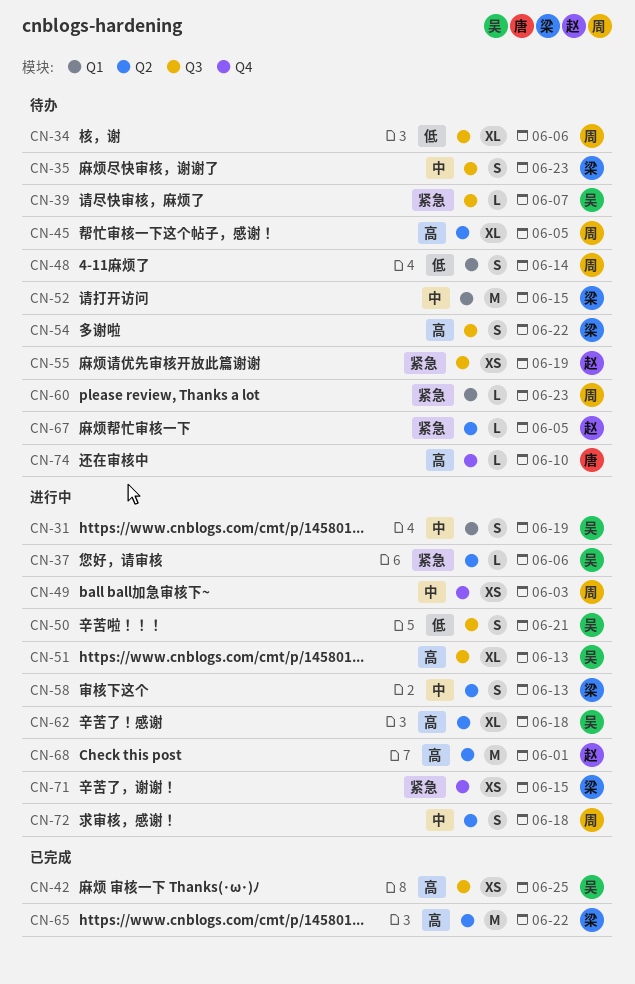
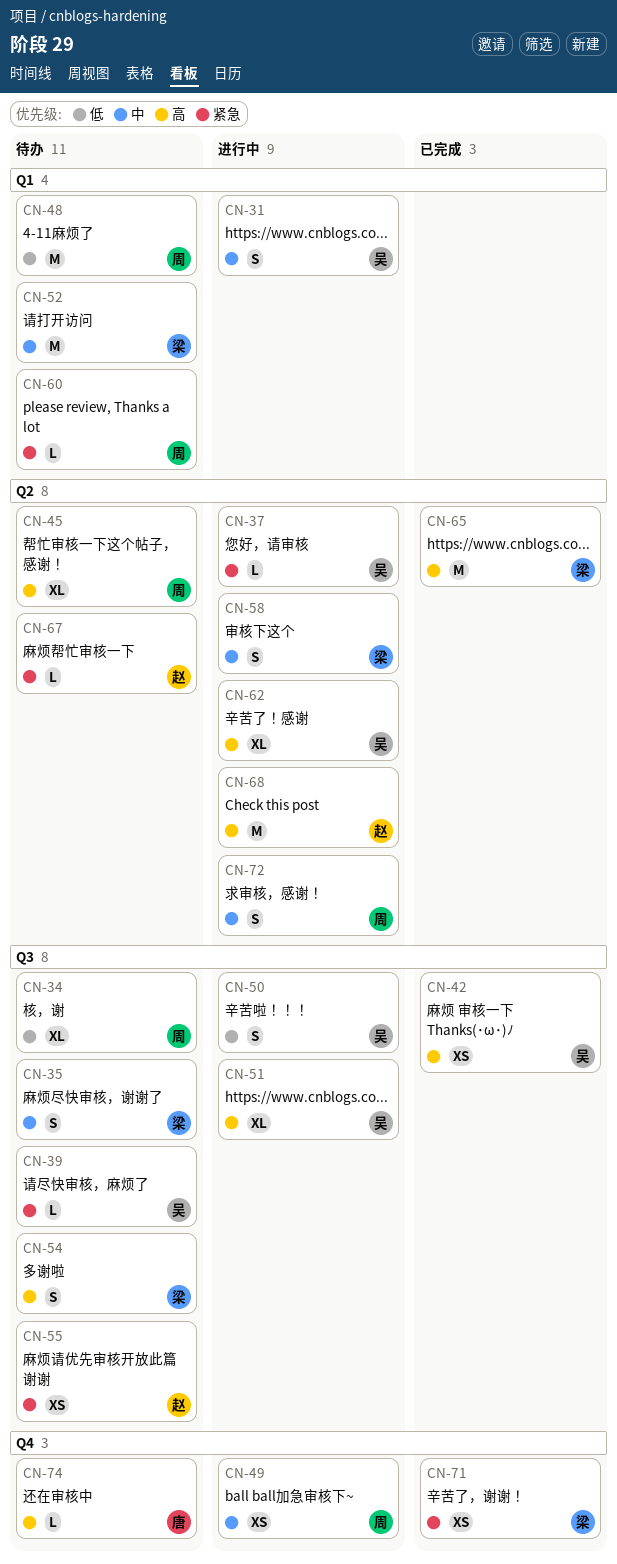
CN-48, estimate: S -> M
CN-71, status: 进行中 -> 已完成

